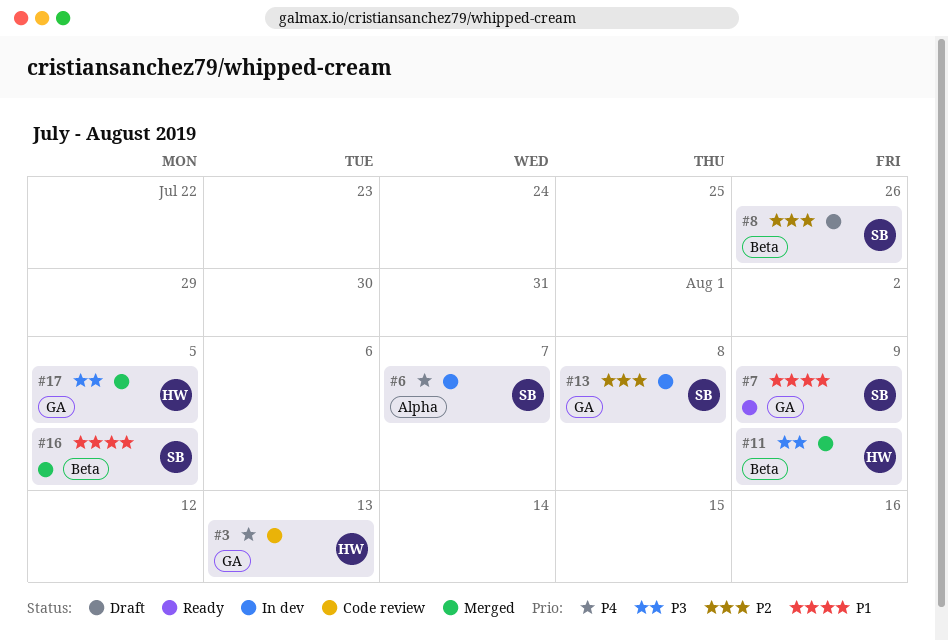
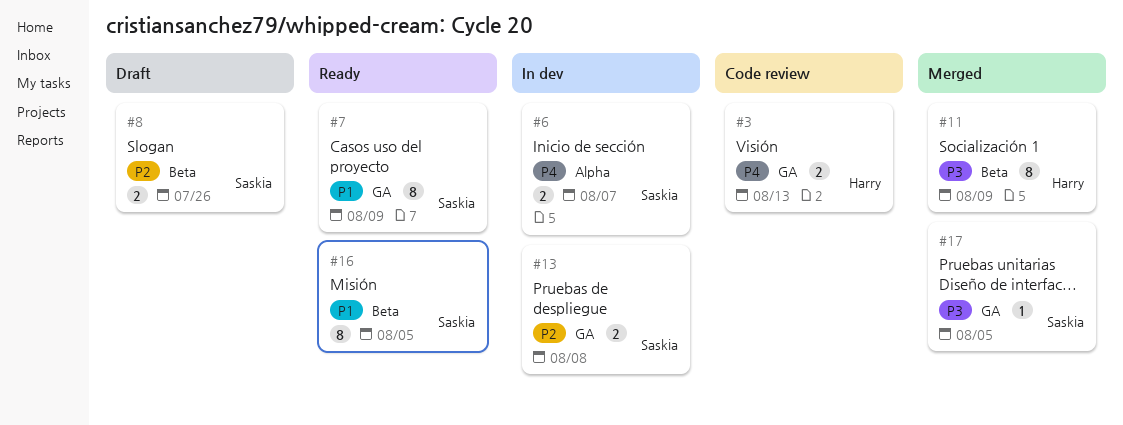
#16, status: Merged -> Ready
#17, owner: Harry -> Saskia

